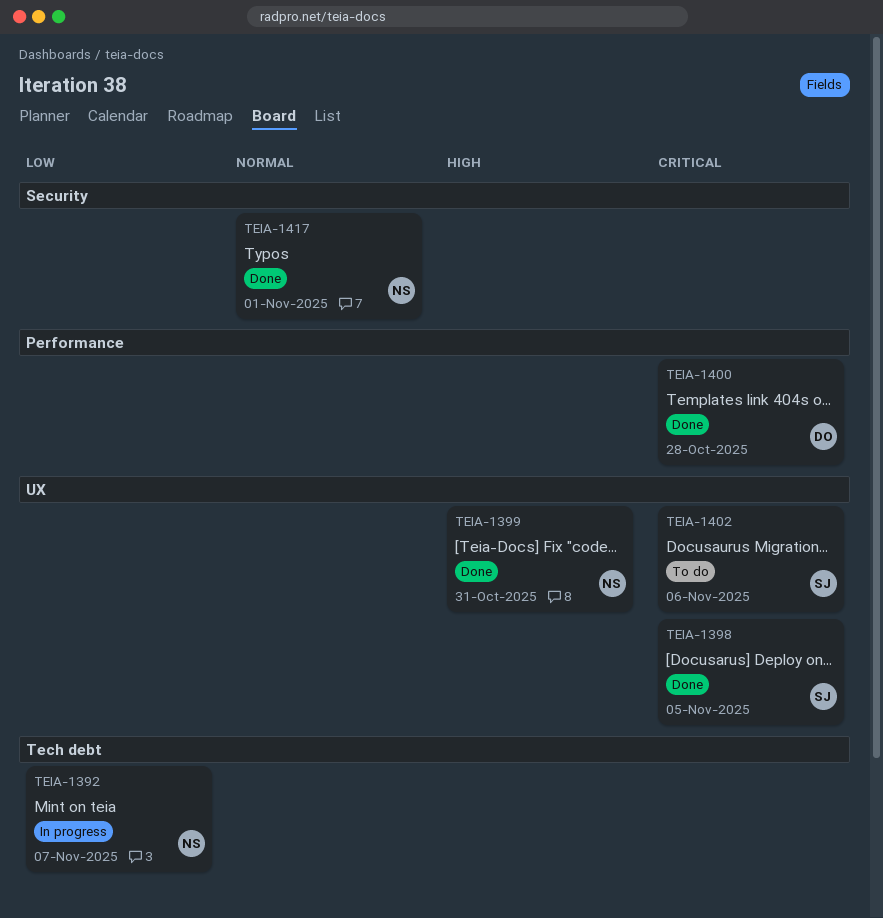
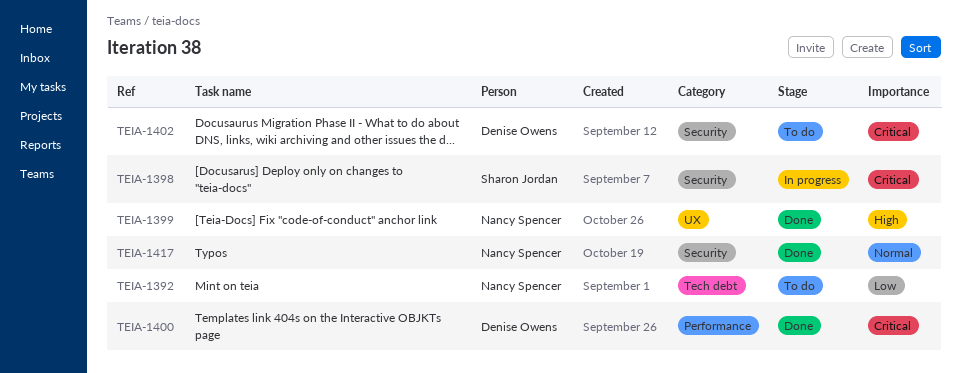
TEIA-1392, status: In progress -> To do
TEIA-1398, status: Done -> In progress
TEIA-1398, label: UX -> Security
TEIA-1402, owner: Sharon Jordan -> Denise Owens
TEIA-1402, label: UX -> Security

